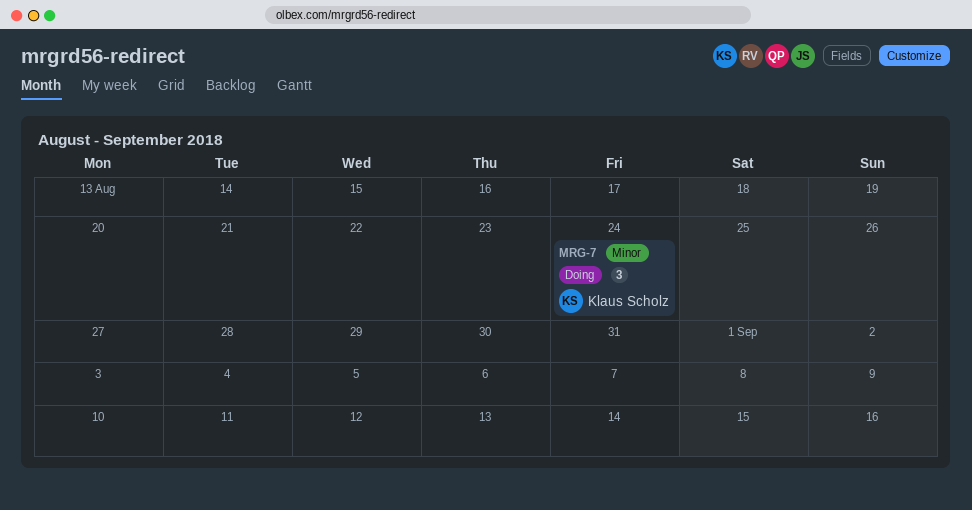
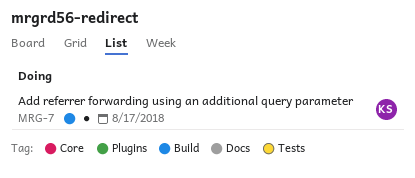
MRG-7, estimate: 3 -> 1
MRG-7, due: Aug 24 -> Aug 17

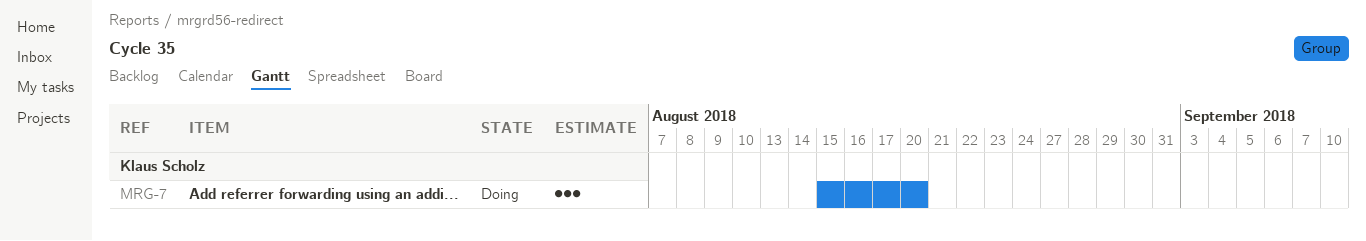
MRG-7, estimate: 1 -> 3
MRG-7, due: Aug 17 -> Aug 20

